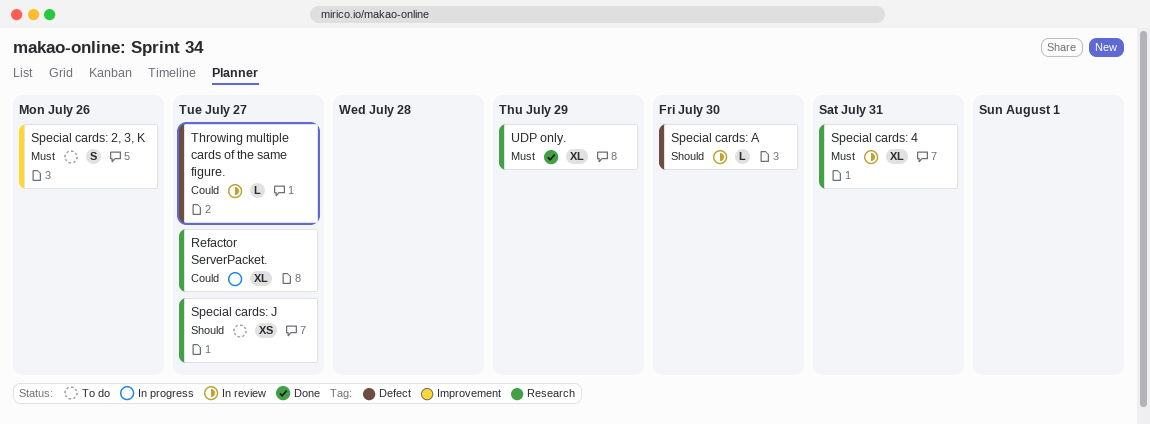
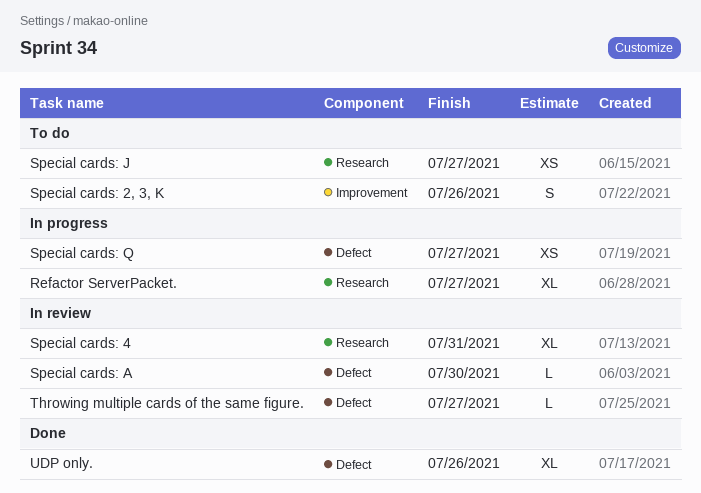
Special cards: Q: none -> present
UDP only., label: Research -> Defect
UDP only., due: Jul 29 -> Jul 26

